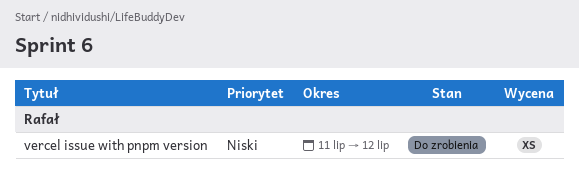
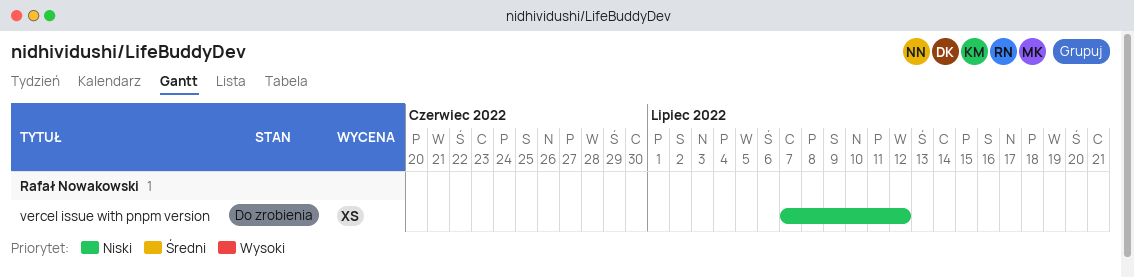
vercel issue with pnpm version, start: Jul 11 -> Jul 7

